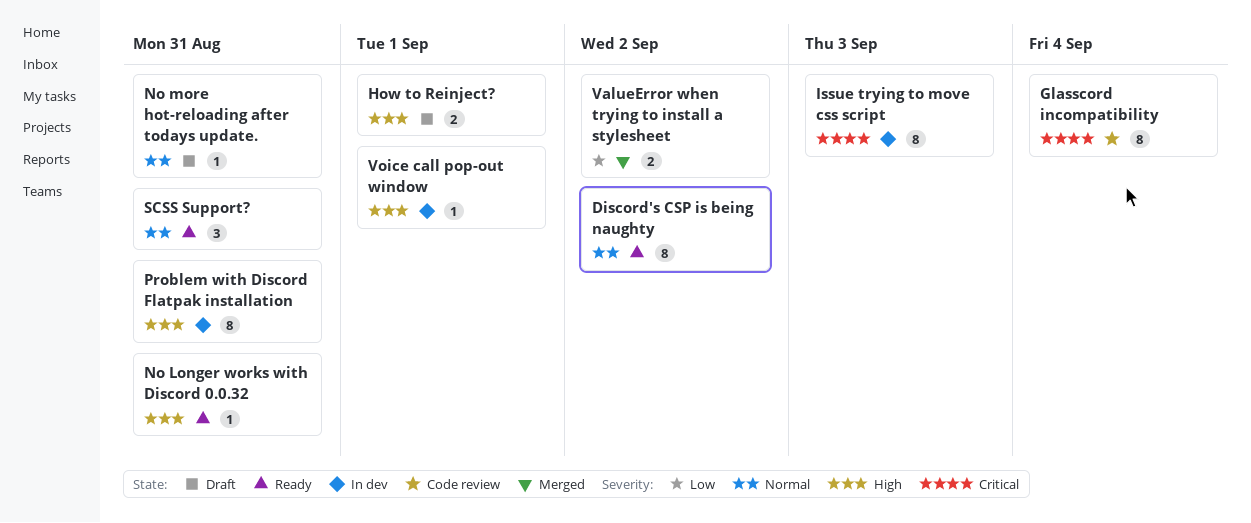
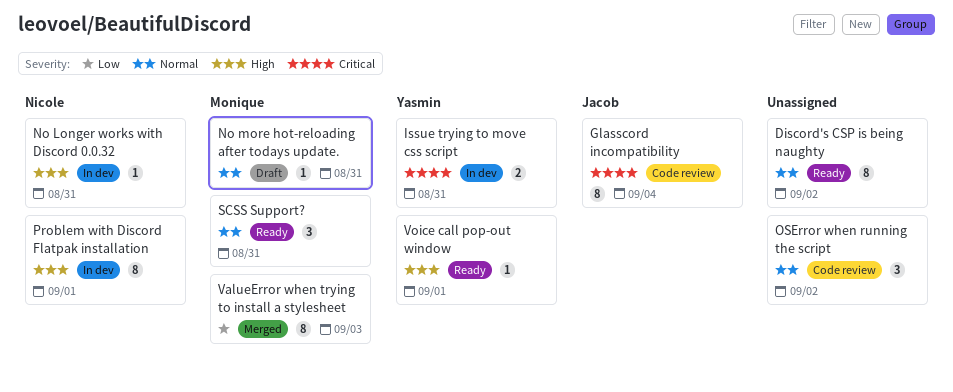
How to Reinject?: present -> none
Issue trying to move css script, estimate: 8 -> 2
Issue trying to move css script, due: Sep 3 -> Aug 31
No Longer works with Discord 0.0.32, status: Ready -> In dev
OSError when running the script: none -> present
Problem with Discord Flatpak installation, due: Aug 31 -> Sep 1
ValueError when trying to install a stylesheet, estimate: 2 -> 8
ValueError when trying to install a stylesheet, due: Sep 2 -> Sep 3
Voice call pop-out window, status: In dev -> Ready

